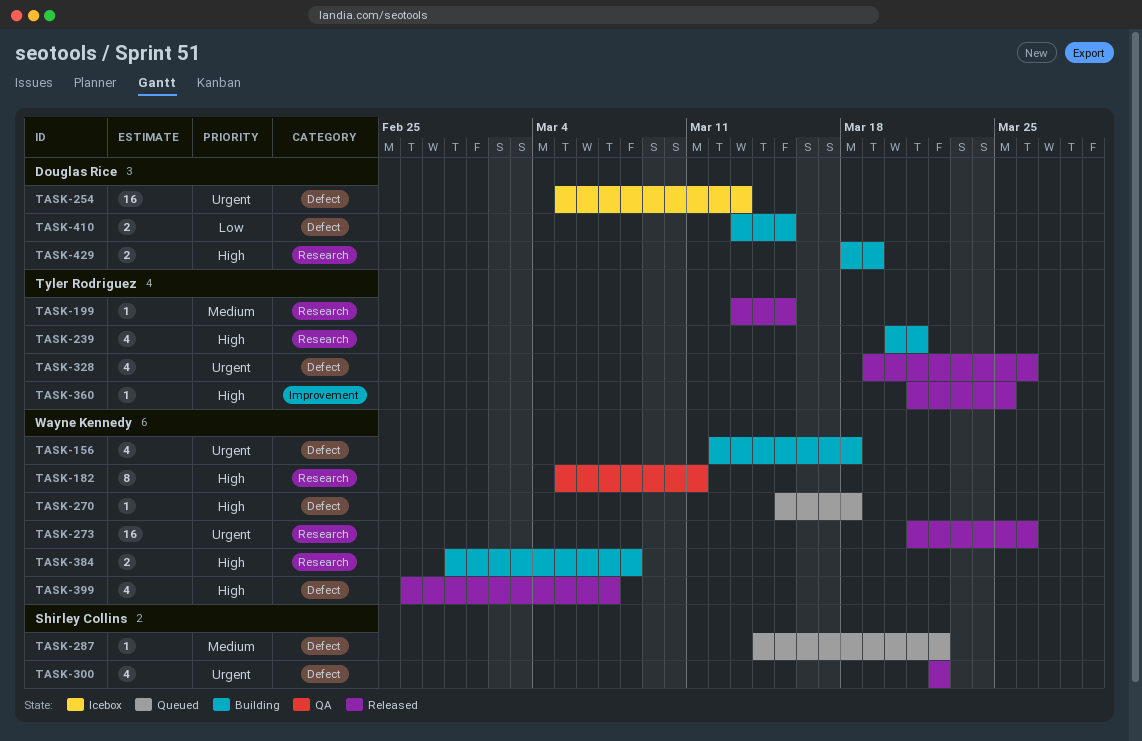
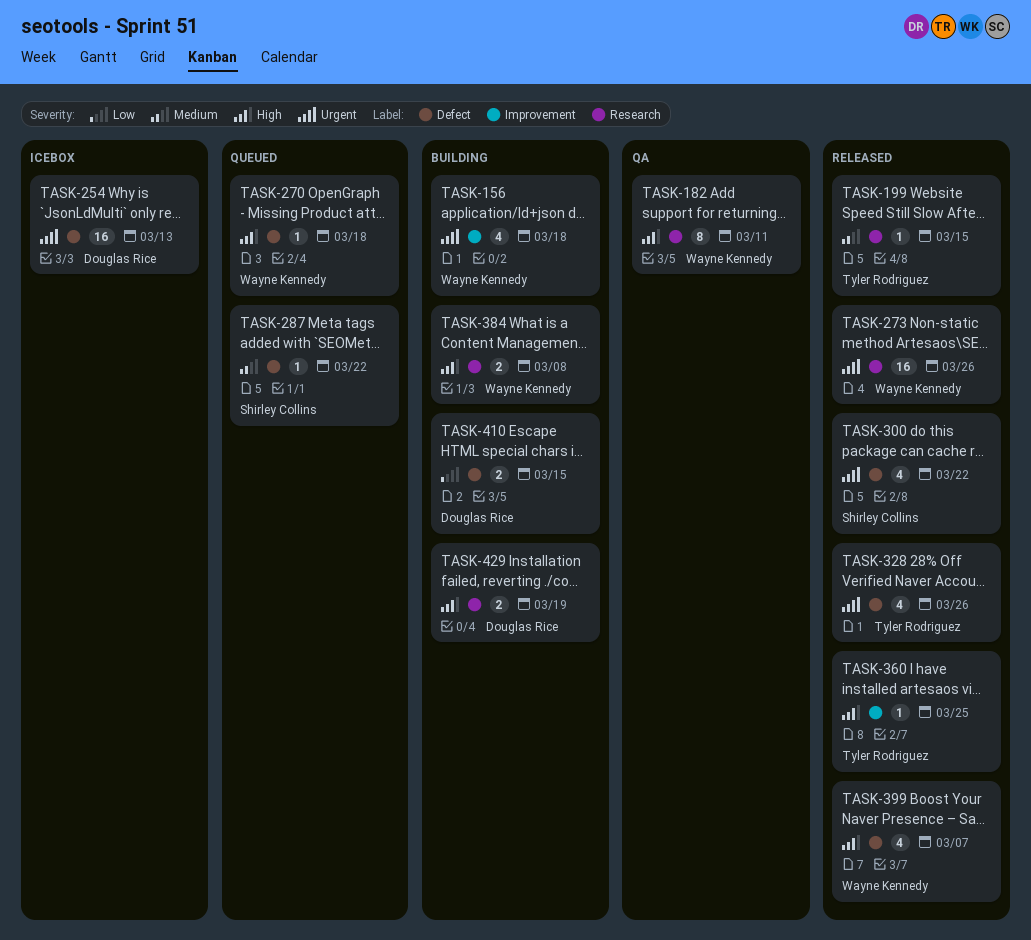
TASK-156, label: Defect -> Improvement
TASK-239: present -> none

